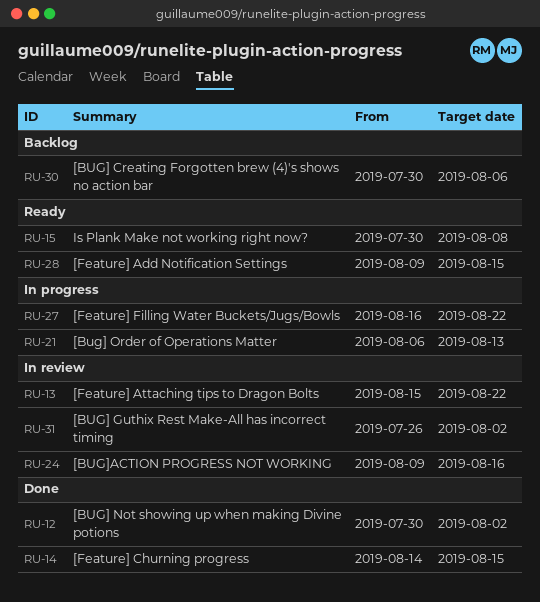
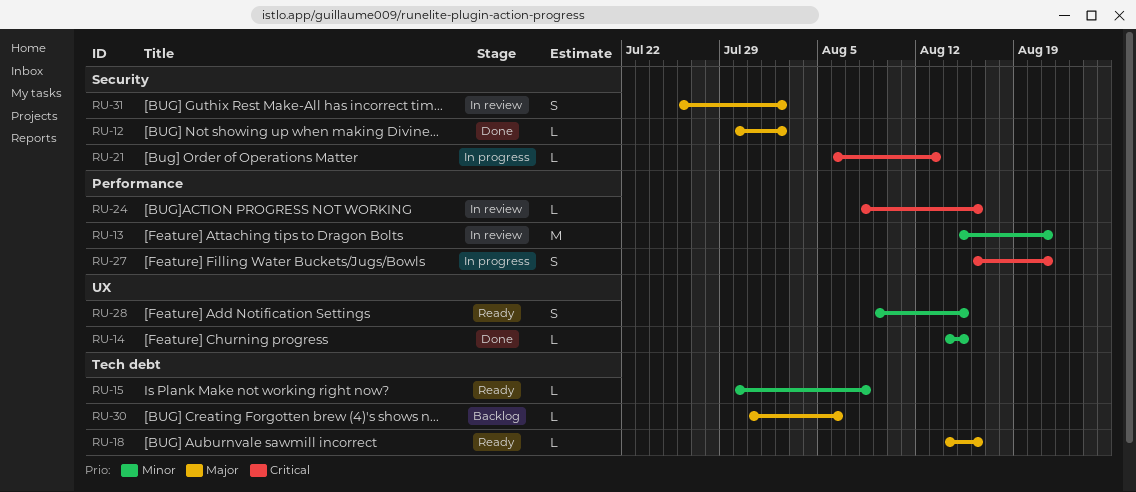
RU-13, due: Aug 22 -> Aug 21
RU-18: none -> present
RU-24, start: Aug 9 -> Aug 8
RU-27, due: Aug 22 -> Aug 21
RU-30, start: Jul 30 -> Jul 31

